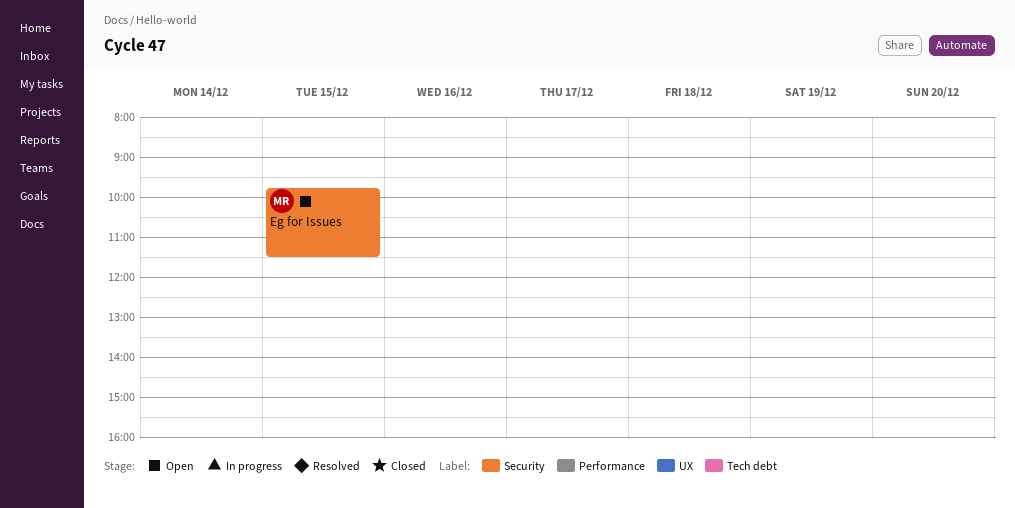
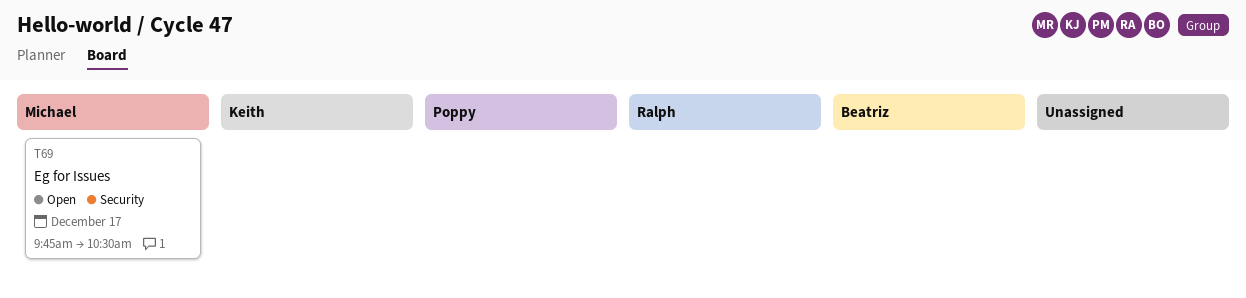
Eg for Issues, day: Dec 15 -> Dec 17
Eg for Issues, ends: 11:30 -> 10:30

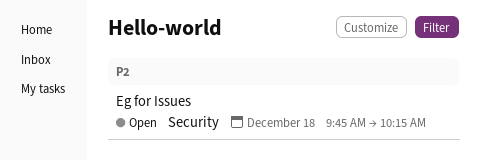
Eg for Issues, day: Dec 17 -> Dec 18
Eg for Issues, ends: 10:30 -> 10:15

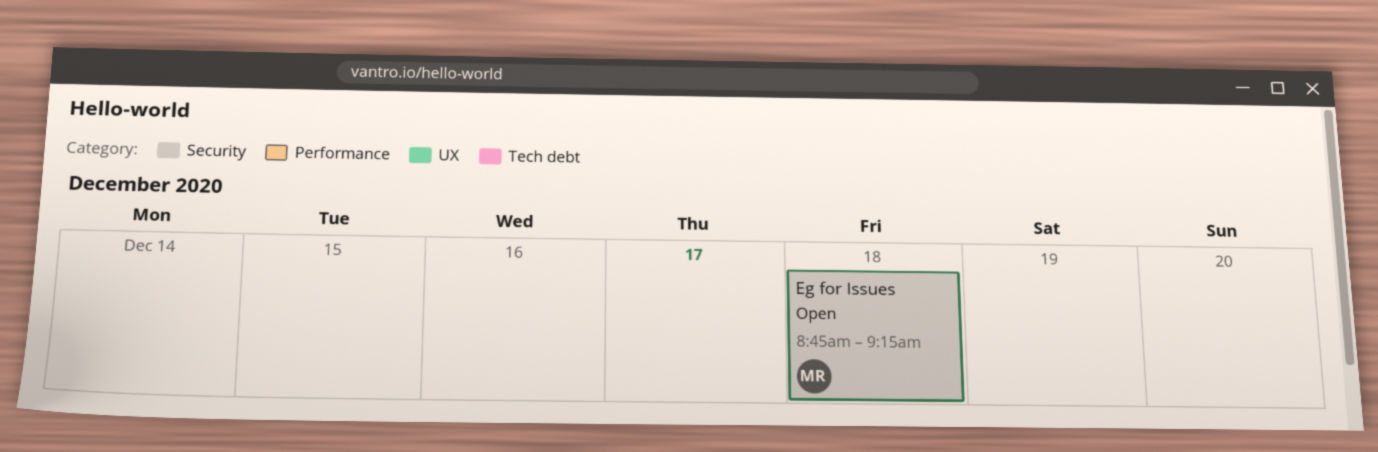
Eg for Issues, begins: 09:45 -> 08:45
Eg for Issues, ends: 10:15 -> 09:15

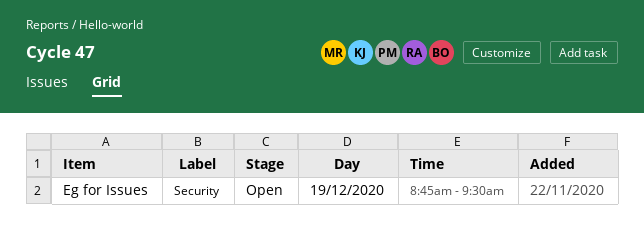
Eg for Issues, day: Dec 18 -> Dec 19
Eg for Issues, ends: 09:15 -> 09:30

